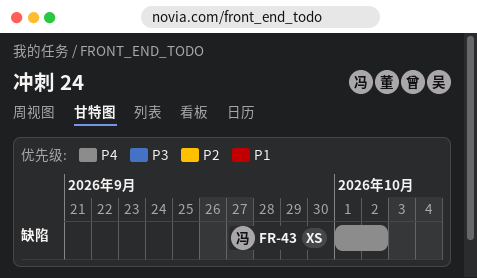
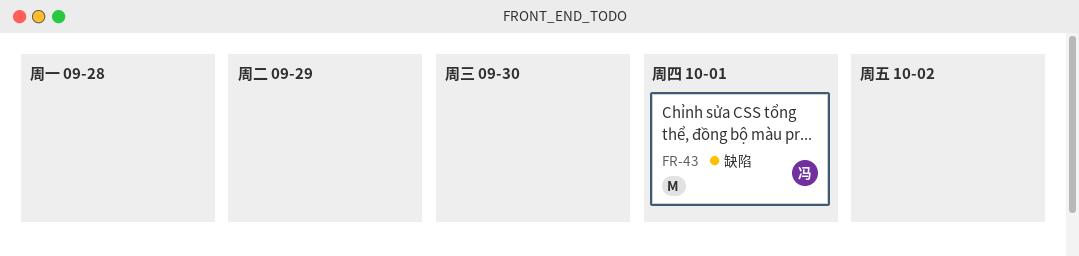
FR-43, estimate: XS -> M
FR-43, due: Oct 2 -> Oct 1

